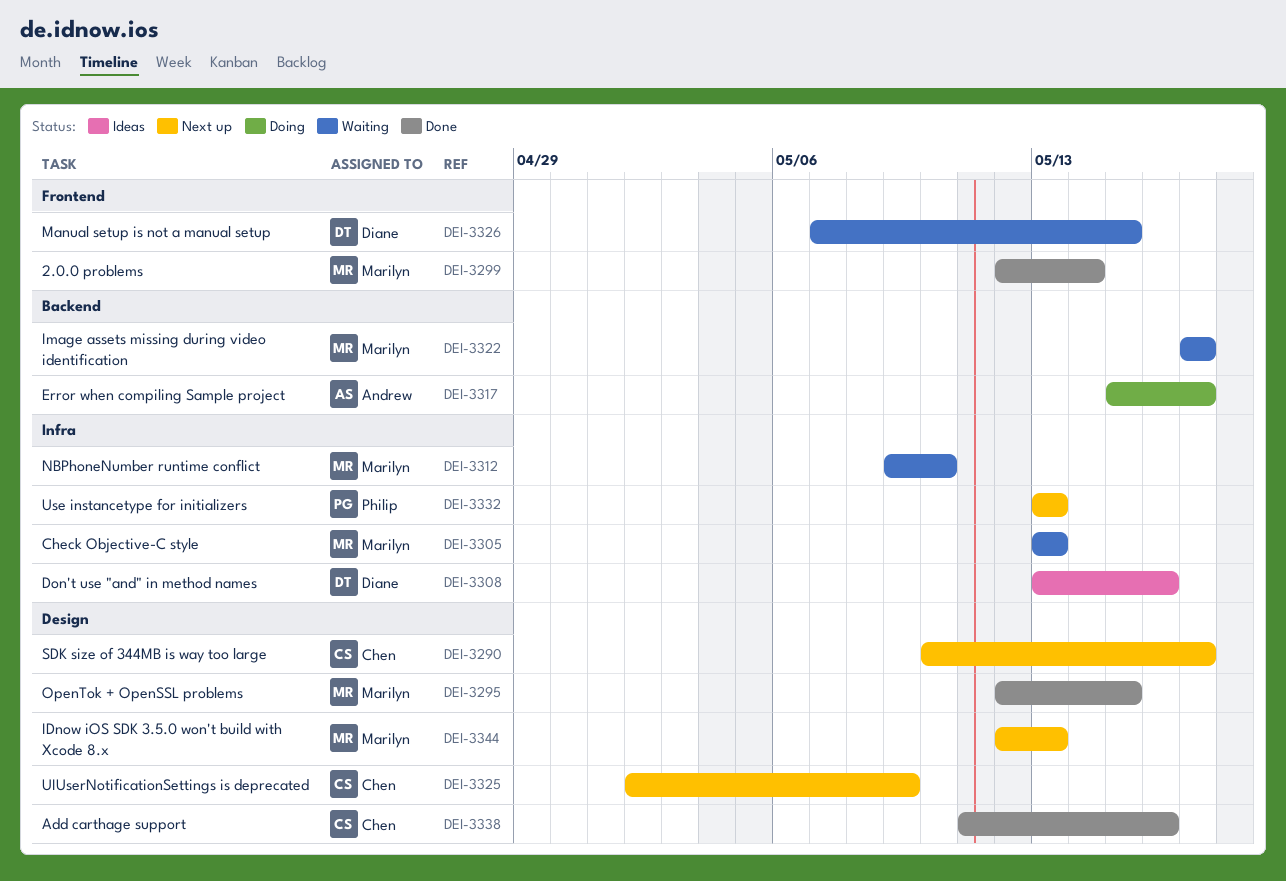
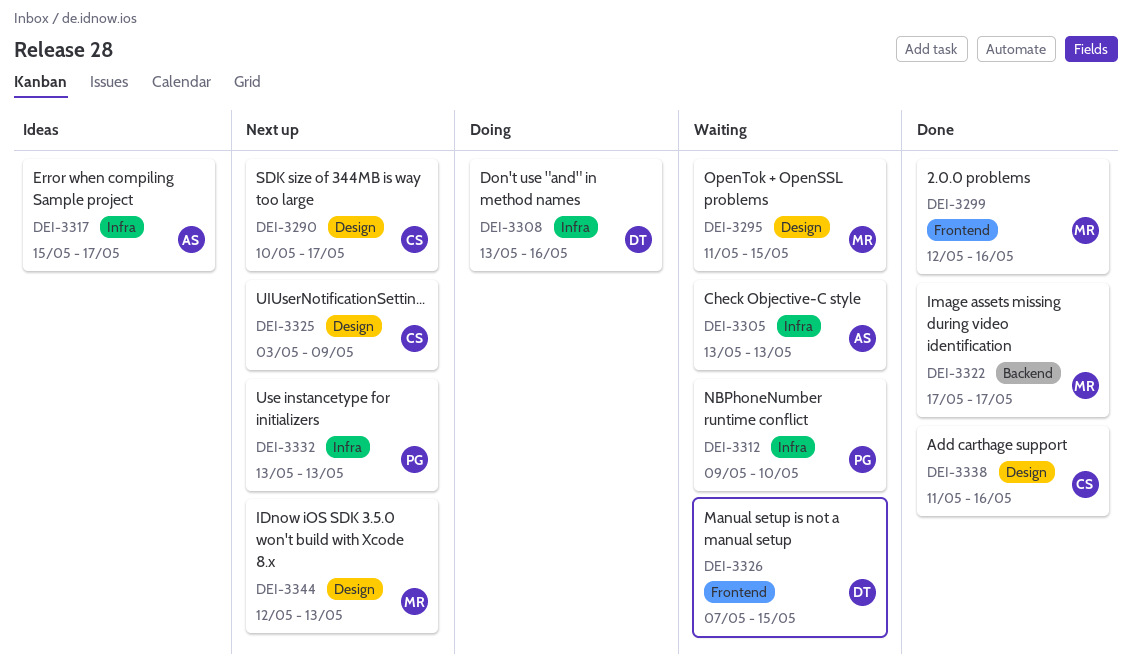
DEI-3295, status: Done -> Waiting
DEI-3295, start: May 12 -> May 11
DEI-3299, due: May 14 -> May 16
DEI-3305, owner: Marilyn -> Andrew
DEI-3308, status: Ideas -> Doing
DEI-3312, owner: Marilyn -> Philip
DEI-3317, status: Doing -> Ideas
DEI-3317, label: Backend -> Infra
DEI-3322, status: Waiting -> Done
DEI-3325, start: May 2 -> May 3

